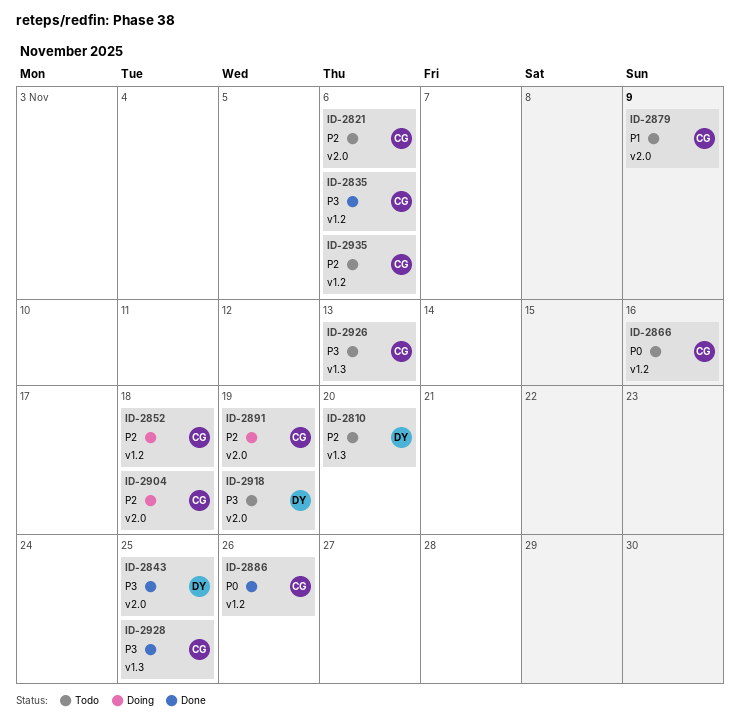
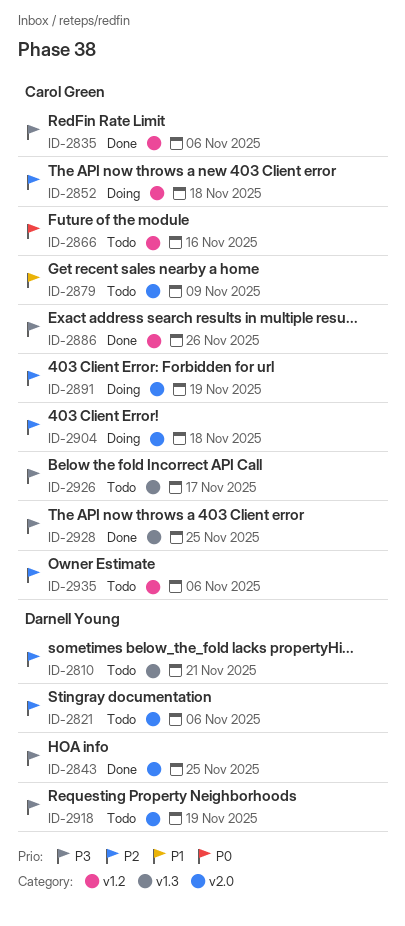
ID-2810, due: Nov 20 -> Nov 21
ID-2821, owner: Carol Green -> Darnell Young
ID-2886, priority: P0 -> P3
ID-2926, due: Nov 13 -> Nov 17

